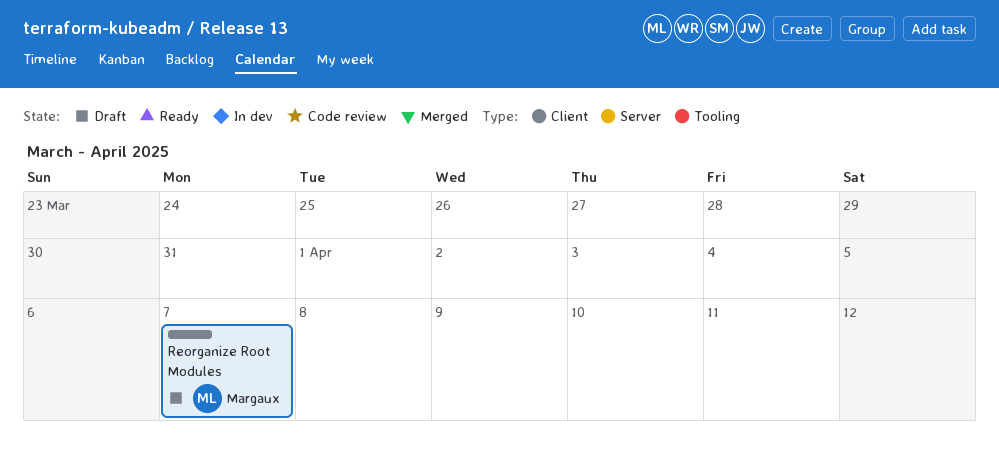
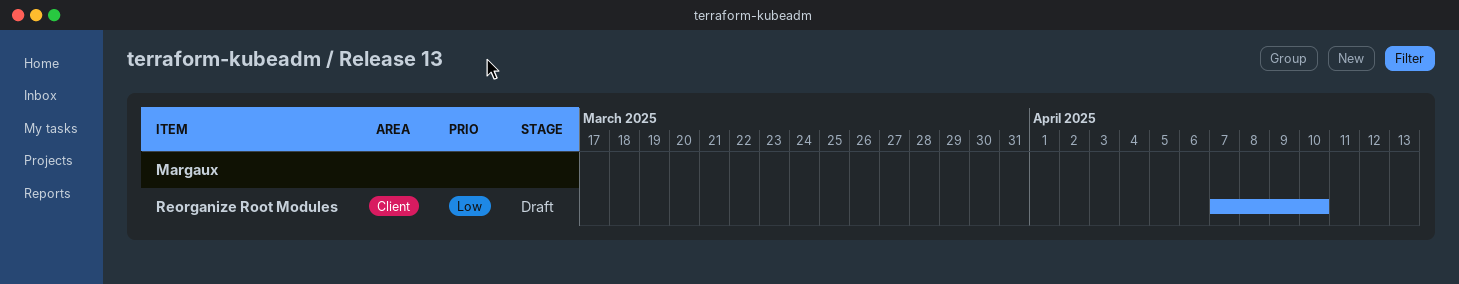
Reorganize Root Modules, due: Apr 7 -> Apr 10

